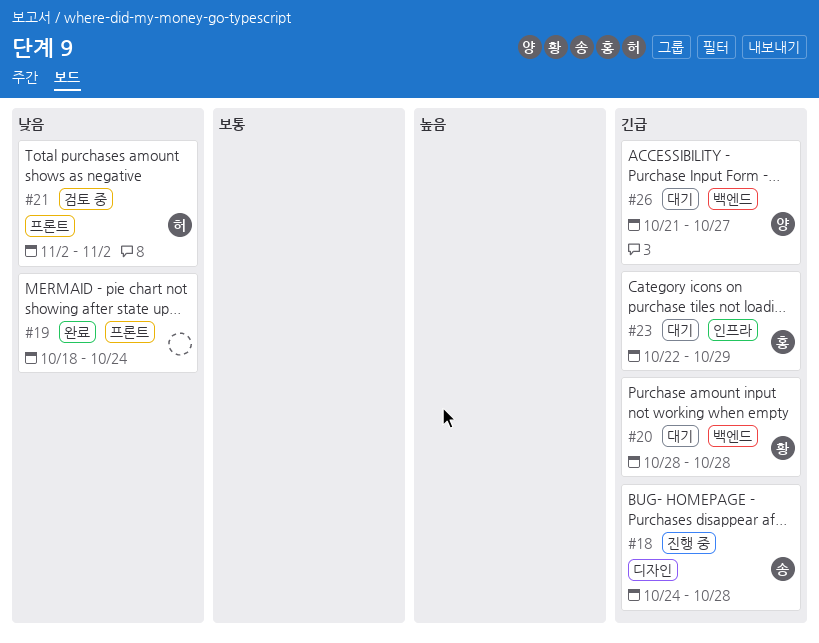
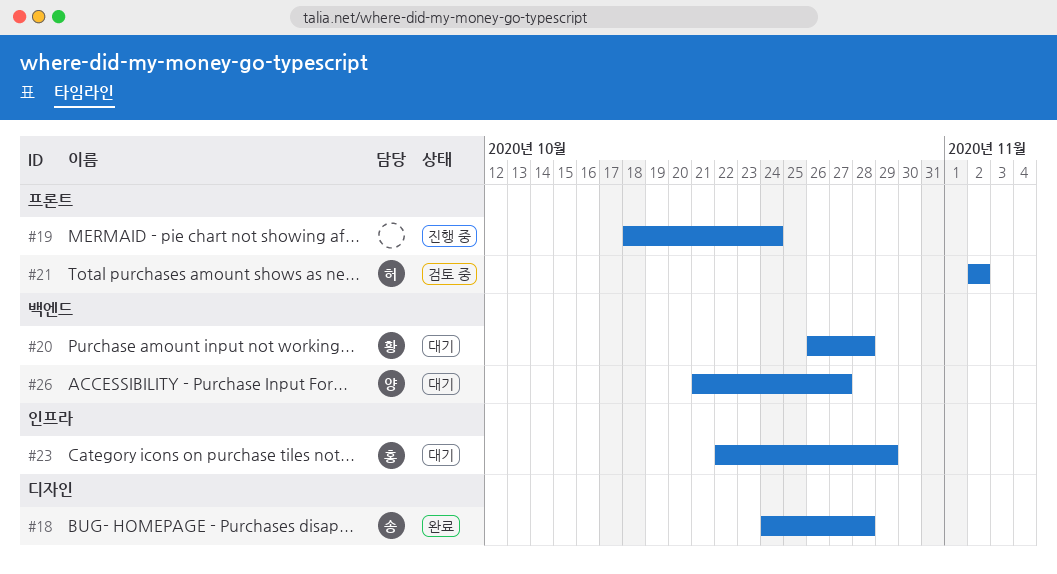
#18, status: 진행 중 -> 완료
#19, status: 완료 -> 진행 중
#20, start: Oct 28 -> Oct 26

